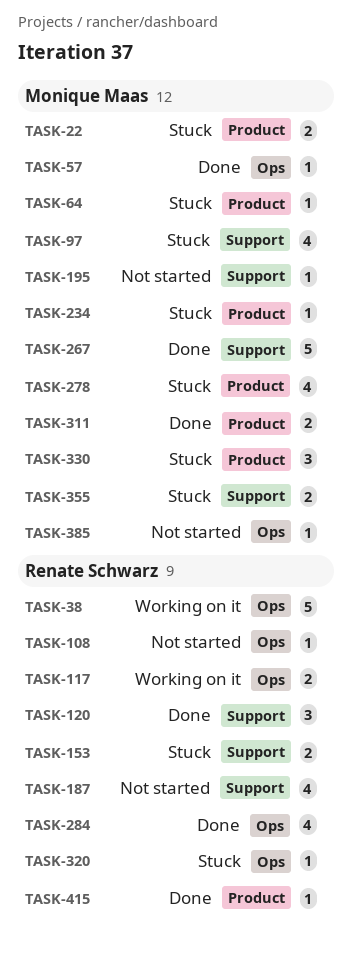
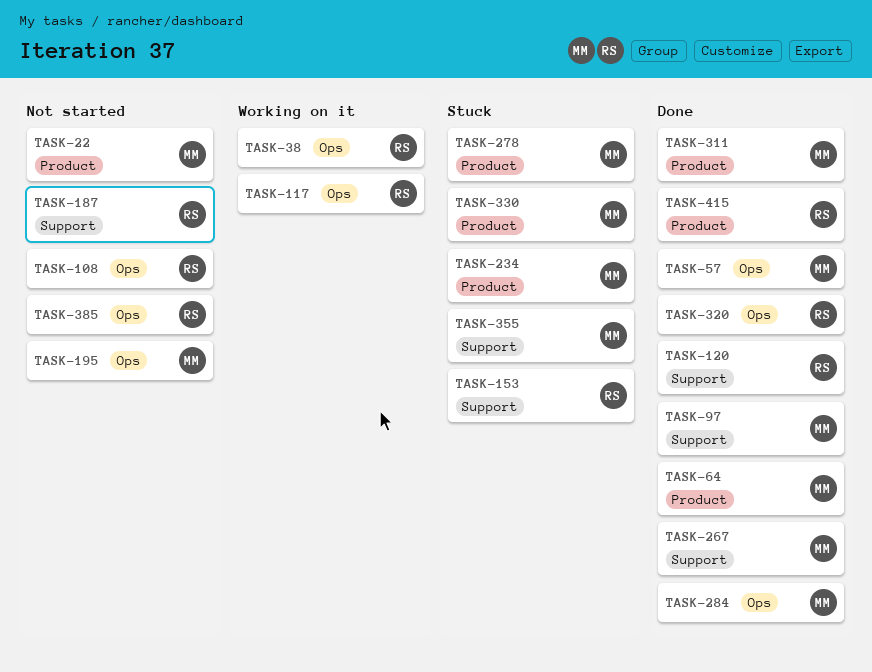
TASK-22, status: Stuck -> Not started
TASK-64, status: Stuck -> Done
TASK-97, status: Stuck -> Done
TASK-195, label: Support -> Ops
TASK-284, owner: Renate Schwarz -> Monique Maas
TASK-320, status: Stuck -> Done
TASK-385, owner: Monique Maas -> Renate Schwarz

